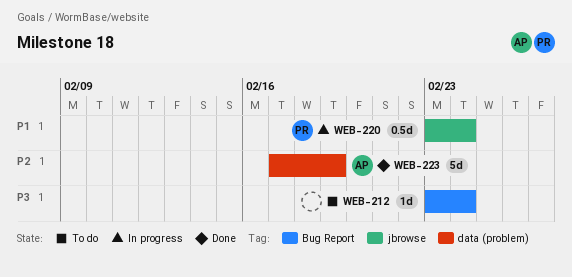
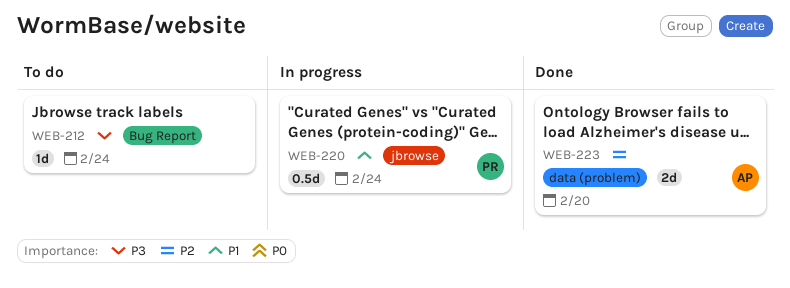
WEB-223, estimate: 5d -> 2d
WEB-223, due: Feb 19 -> Feb 20

